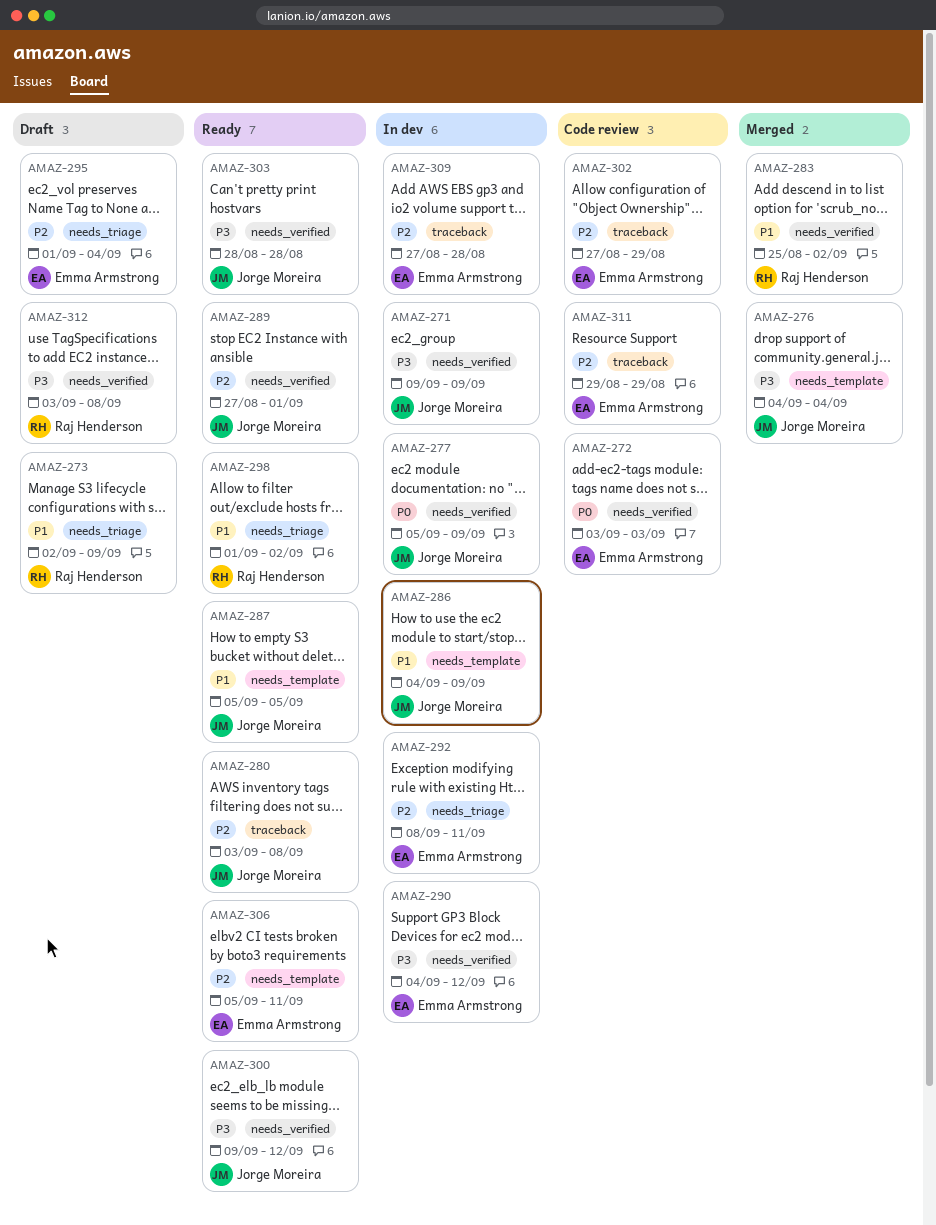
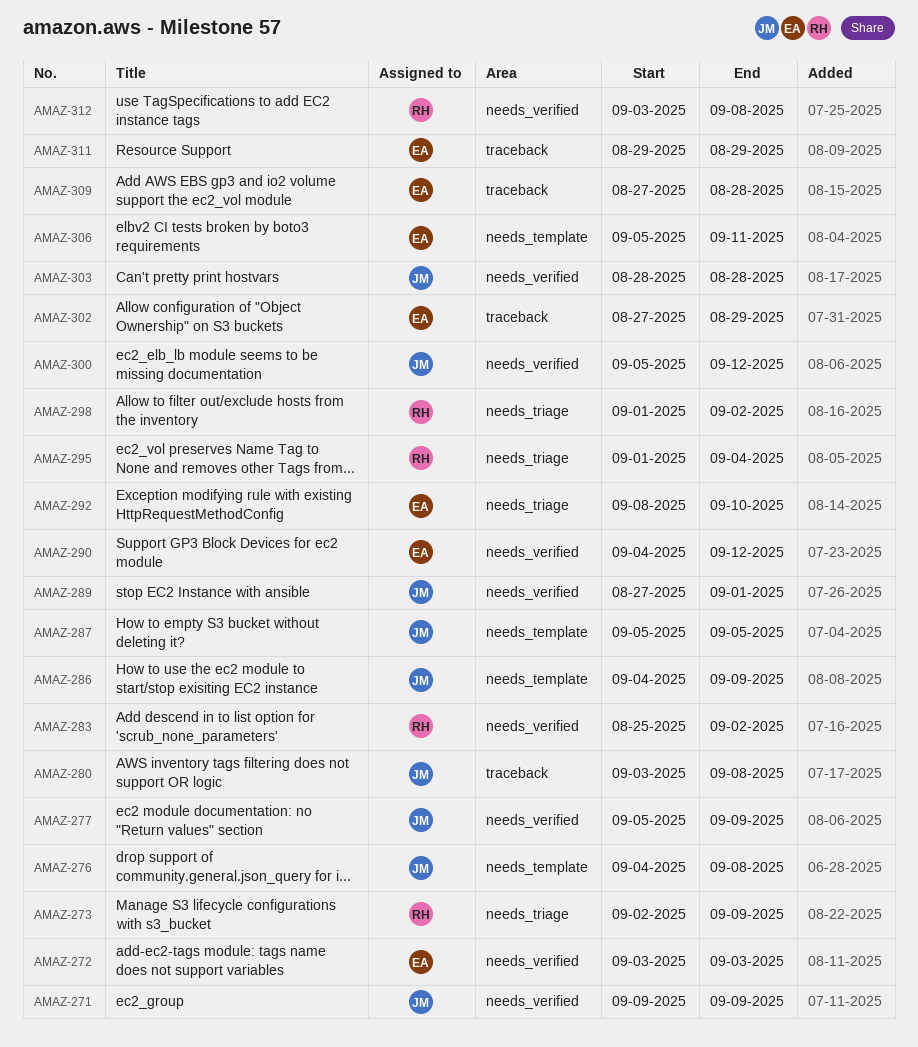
AMAZ-276, due: Sep 4 -> Sep 8
AMAZ-292, due: Sep 11 -> Sep 10
AMAZ-295, owner: Emma Armstrong -> Raj Henderson
AMAZ-300, start: Sep 9 -> Sep 5

